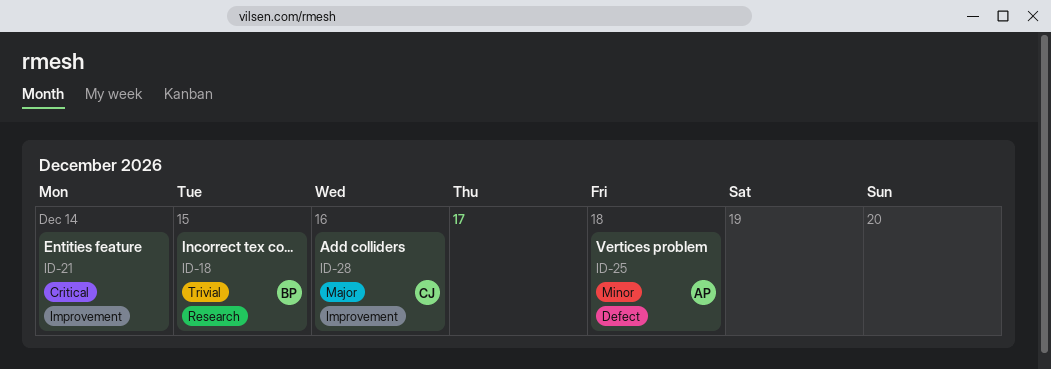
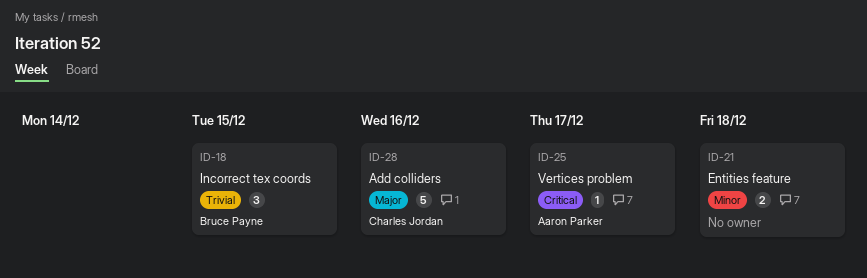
ID-21, priority: Critical -> Minor
ID-21, due: Dec 14 -> Dec 18
ID-25, priority: Minor -> Critical
ID-25, due: Dec 18 -> Dec 17

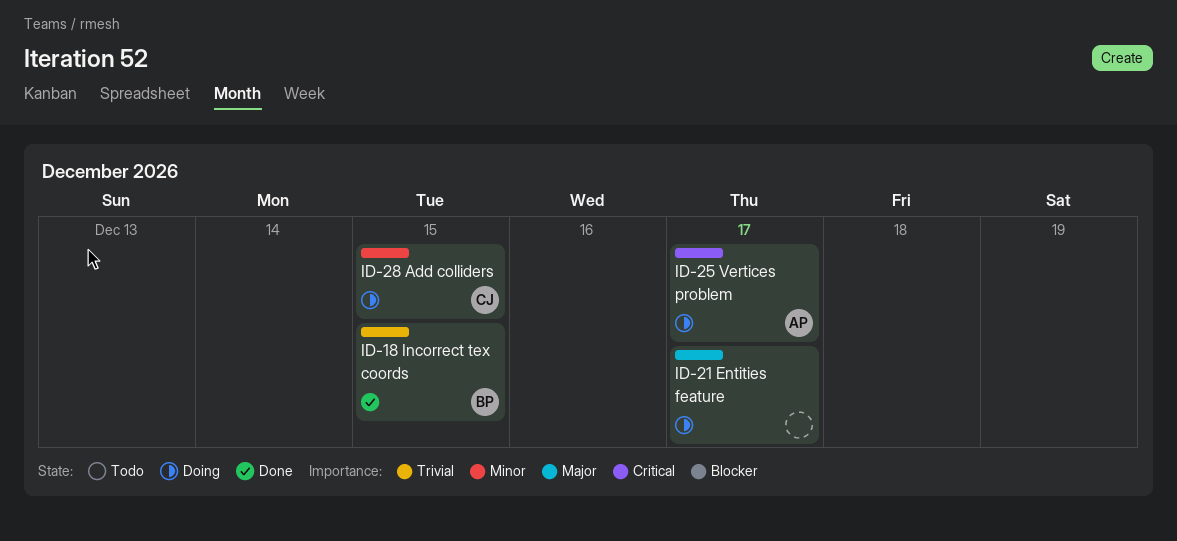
ID-21, priority: Minor -> Major
ID-21, due: Dec 18 -> Dec 17
ID-28, priority: Major -> Minor
ID-28, due: Dec 16 -> Dec 15

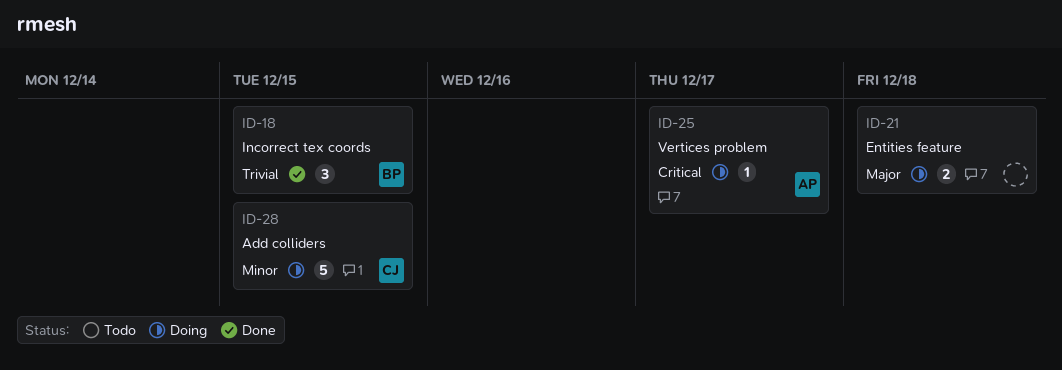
ID-21, due: Dec 17 -> Dec 18

